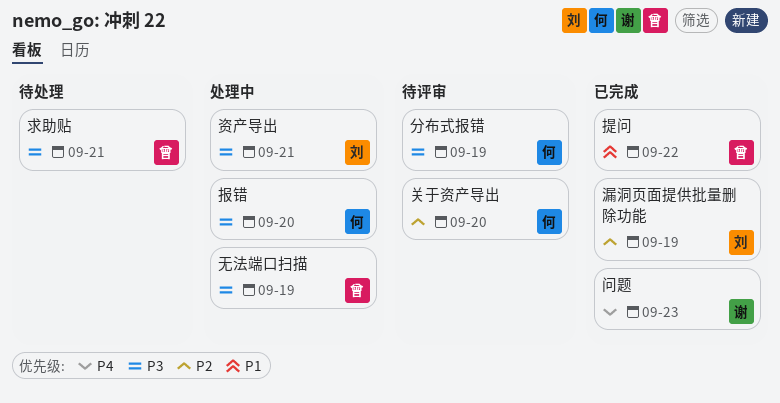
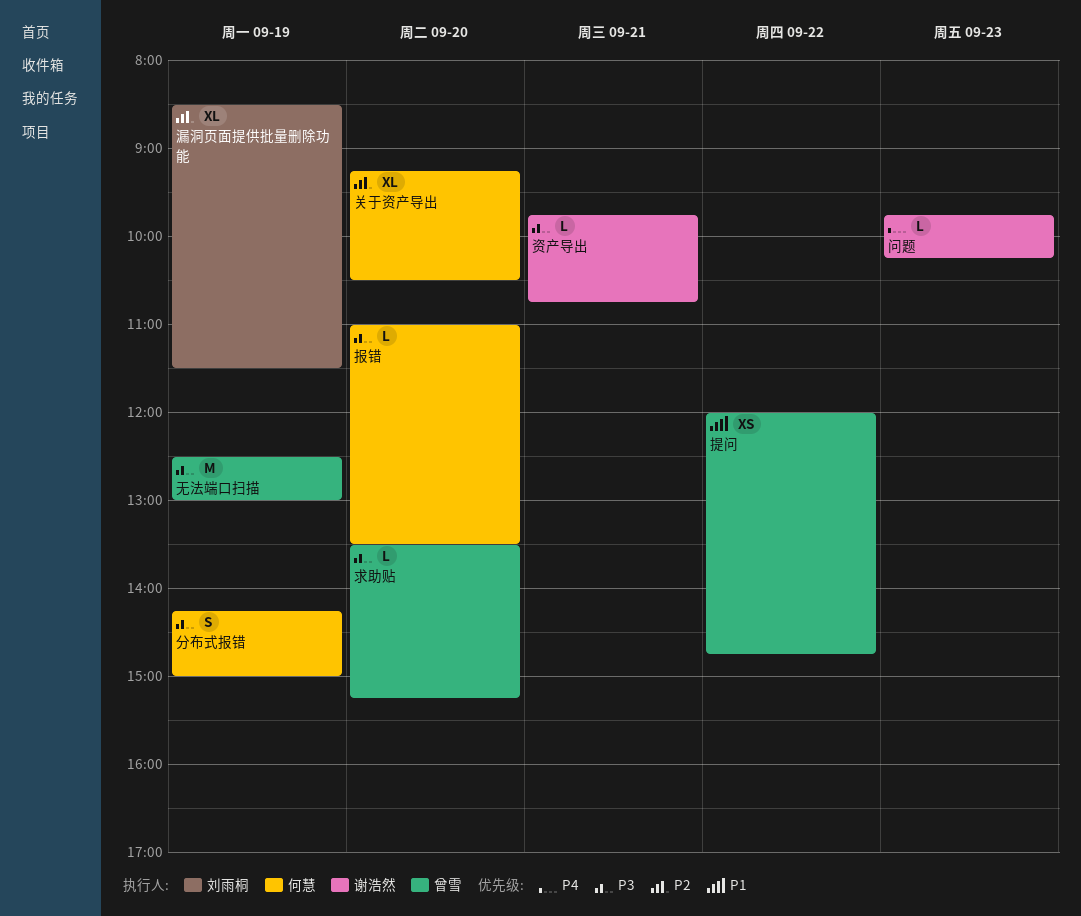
求助贴, day: Sep 21 -> Sep 20
资产导出, owner: 刘雨桐 -> 谢浩然

